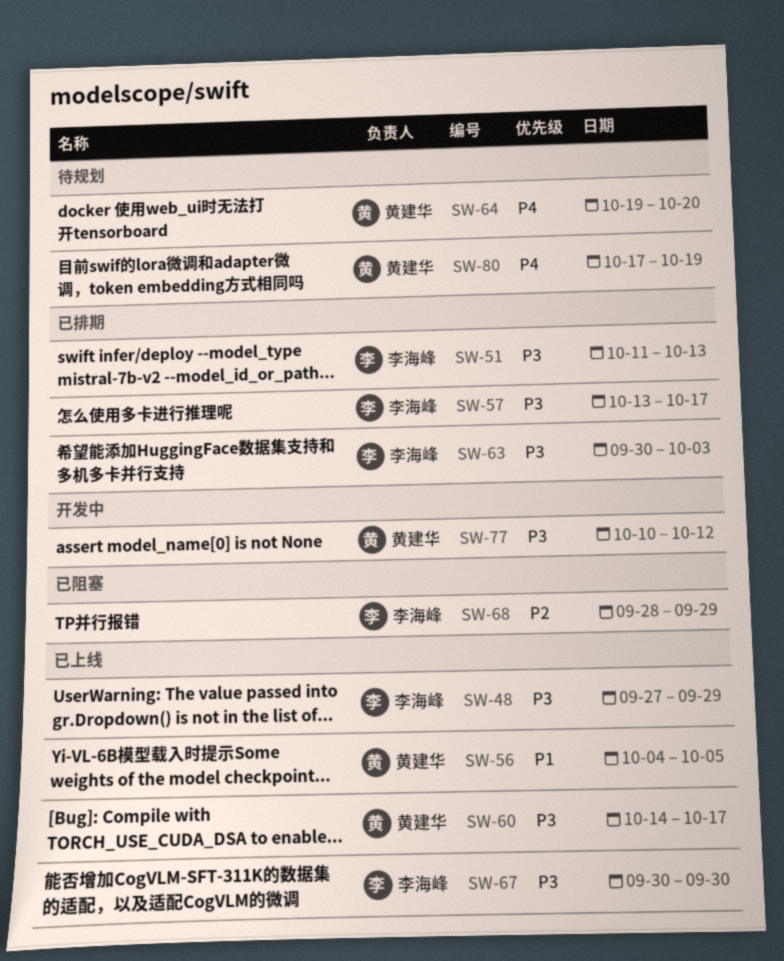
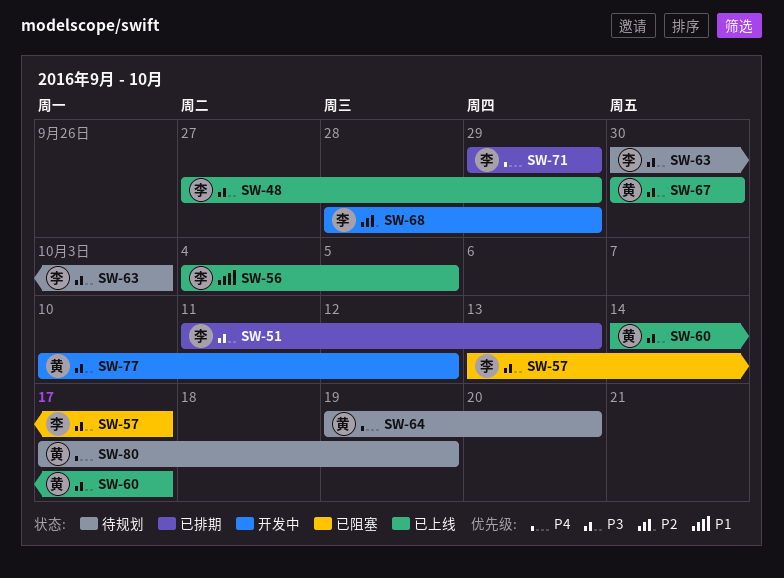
SW-56, owner: 黄建华 -> 李海峰
SW-57, status: 已排期 -> 已阻塞
SW-63, status: 已排期 -> 待规划
SW-67, owner: 李海峰 -> 黄建华
SW-68, status: 已阻塞 -> 开发中
SW-71: none -> present

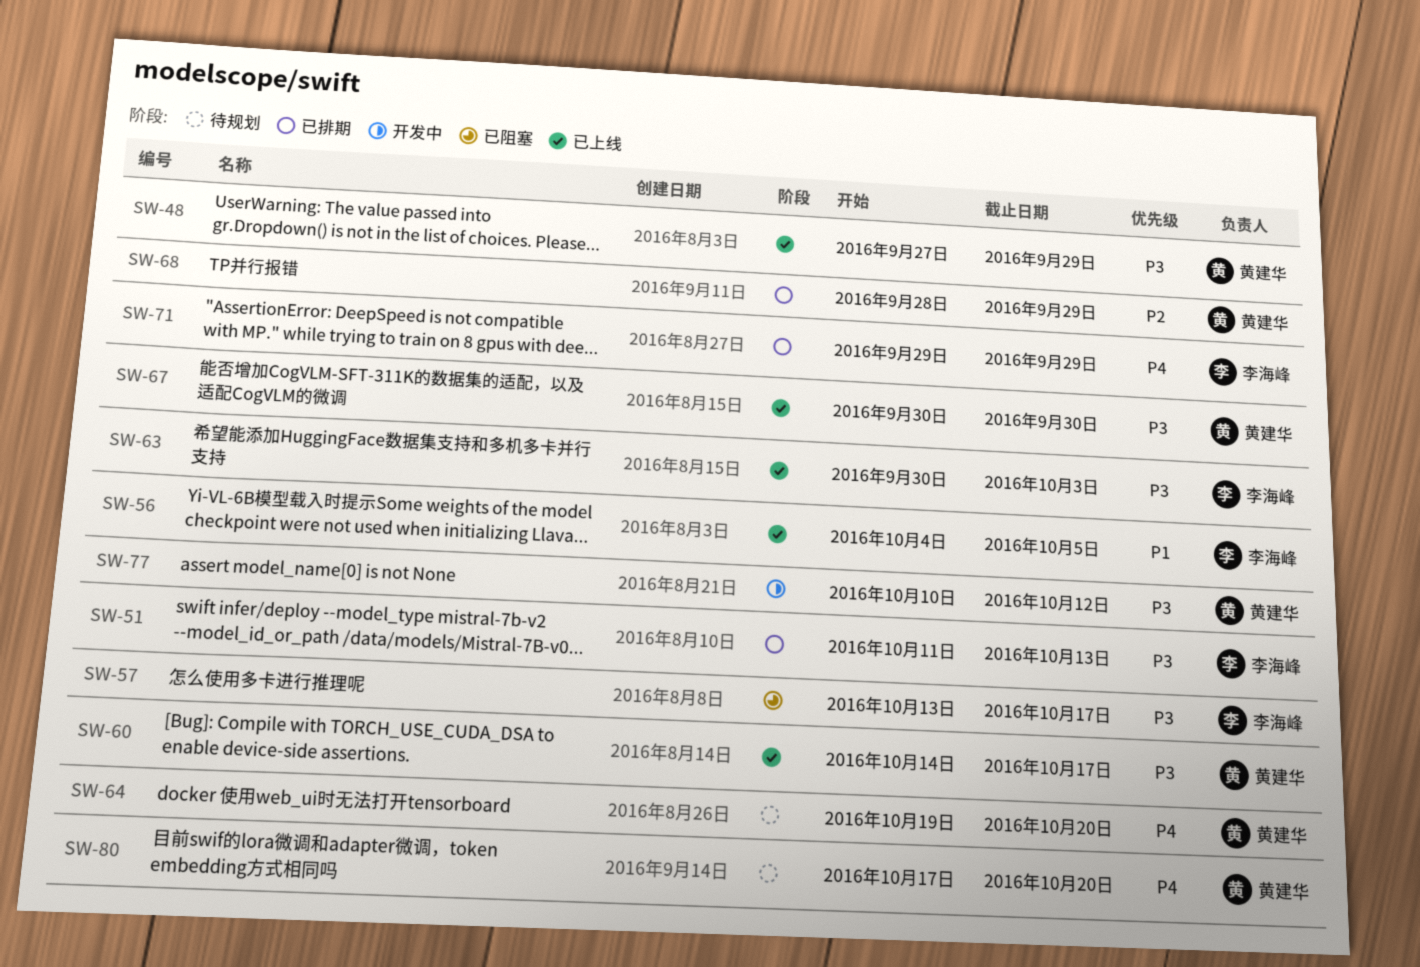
SW-48, owner: 李海峰 -> 黄建华
SW-63, status: 待规划 -> 已上线
SW-68, status: 开发中 -> 已排期
SW-68, owner: 李海峰 -> 黄建华
SW-80, due: Oct 19 -> Oct 20

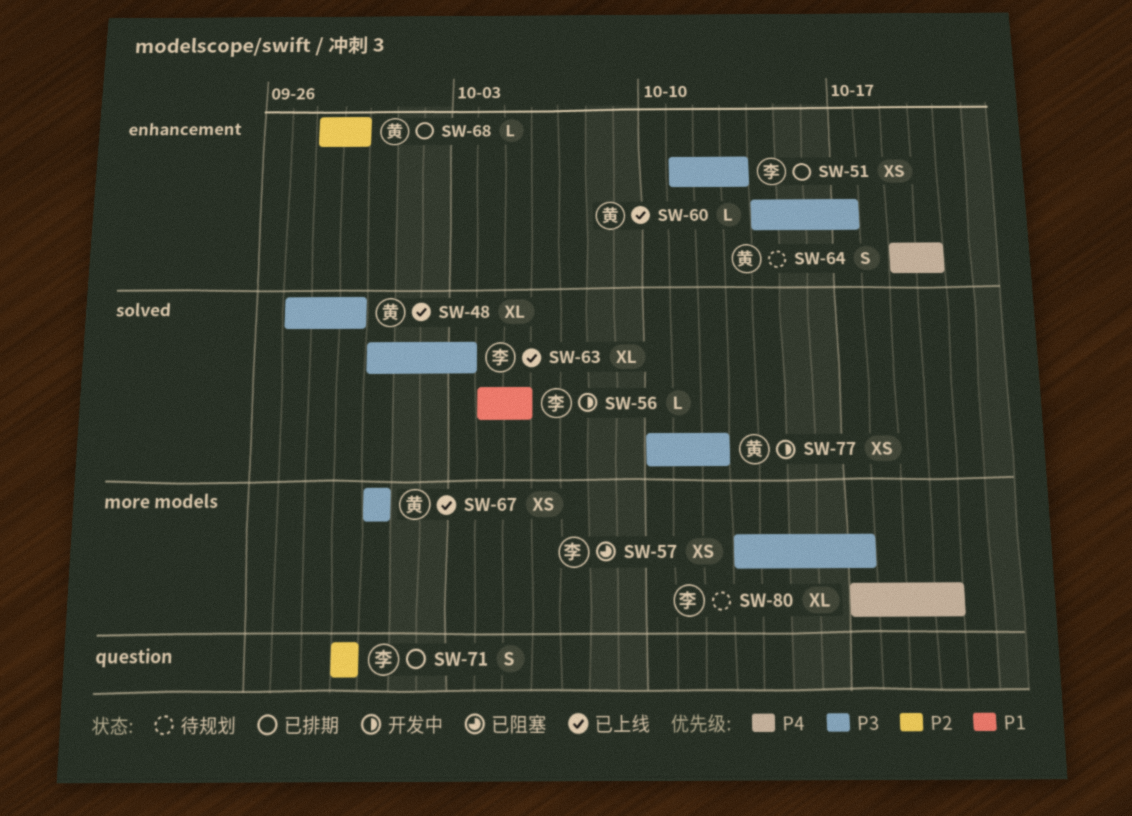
SW-56, status: 已上线 -> 开发中
SW-71, priority: P4 -> P2
SW-80, owner: 黄建华 -> 李海峰

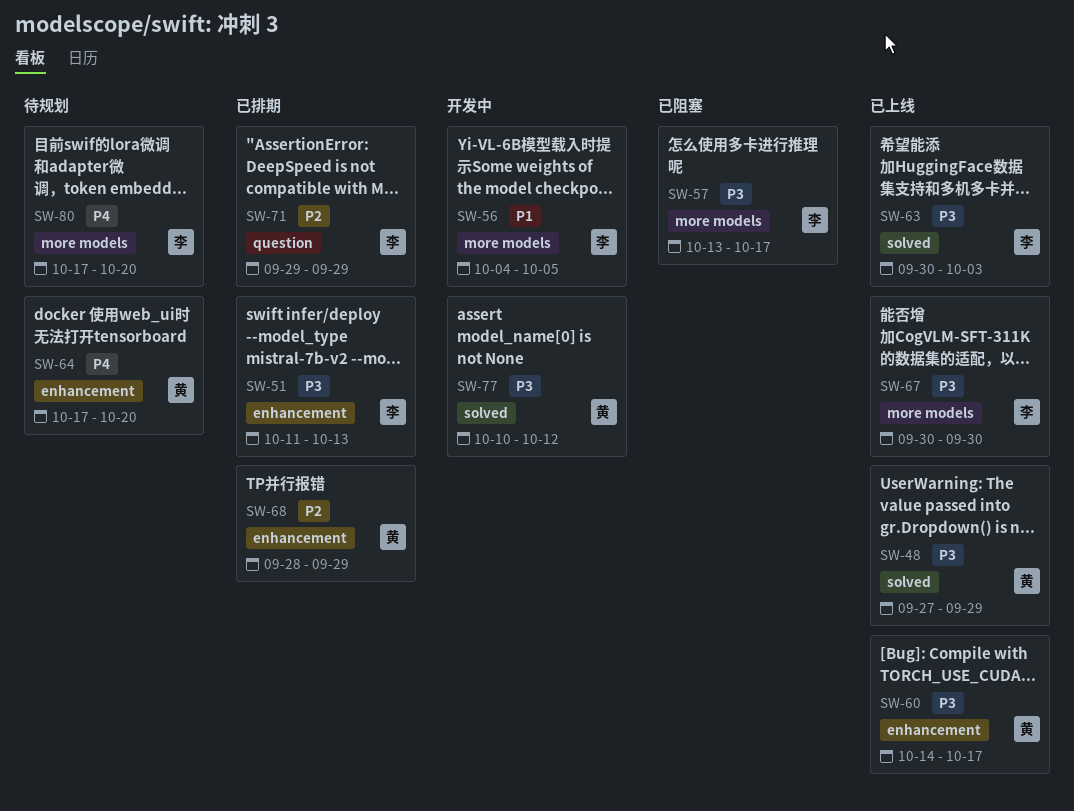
SW-56, label: solved -> more models
SW-64, start: Oct 19 -> Oct 17
SW-67, owner: 黄 -> 李

